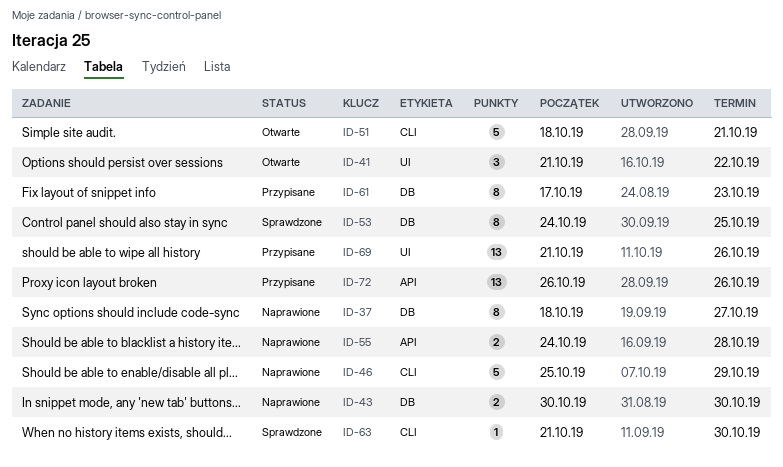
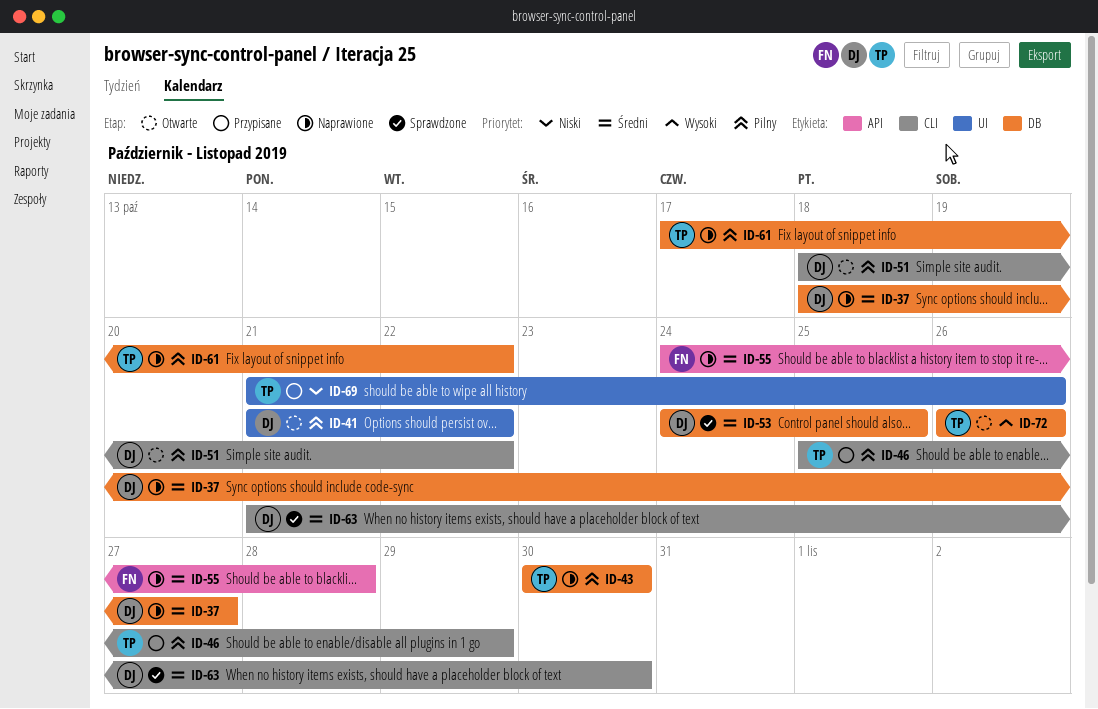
ID-46, status: Naprawione -> Przypisane
ID-51, due: Oct 21 -> Oct 22
ID-61, status: Przypisane -> Naprawione
ID-61, due: Oct 23 -> Oct 22
ID-72, status: Przypisane -> Otwarte
ID-72, label: API -> DB

